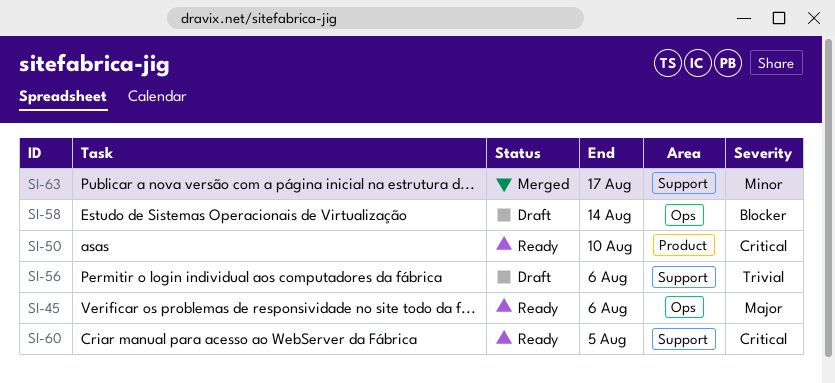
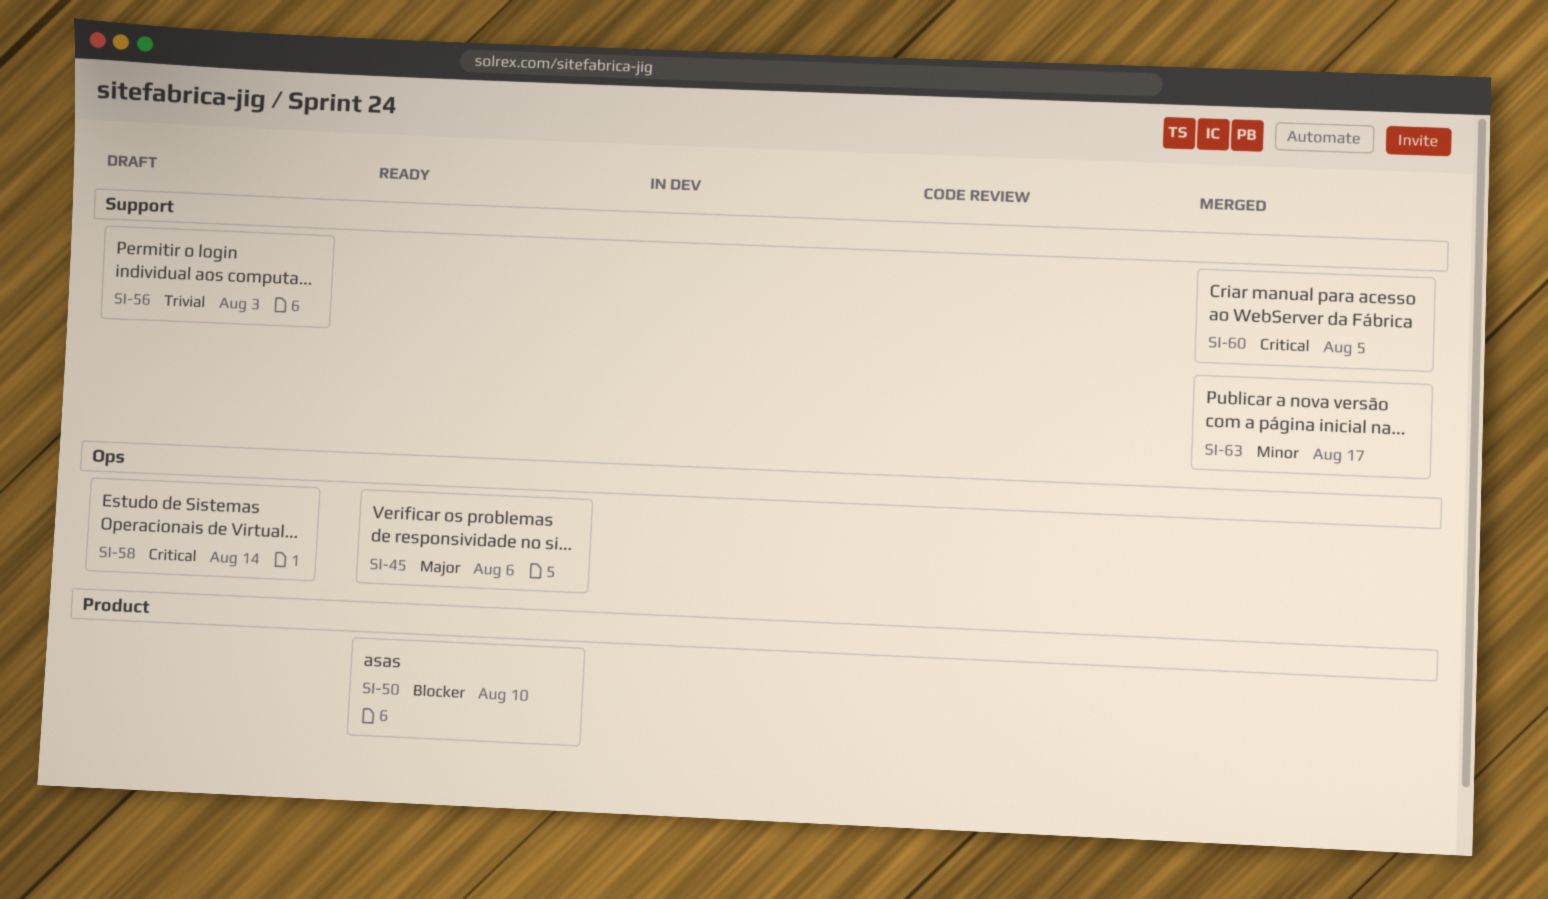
SI-50, priority: Critical -> Blocker
SI-56, due: Aug 6 -> Aug 3
SI-58, priority: Blocker -> Critical
SI-60, status: Ready -> Merged

